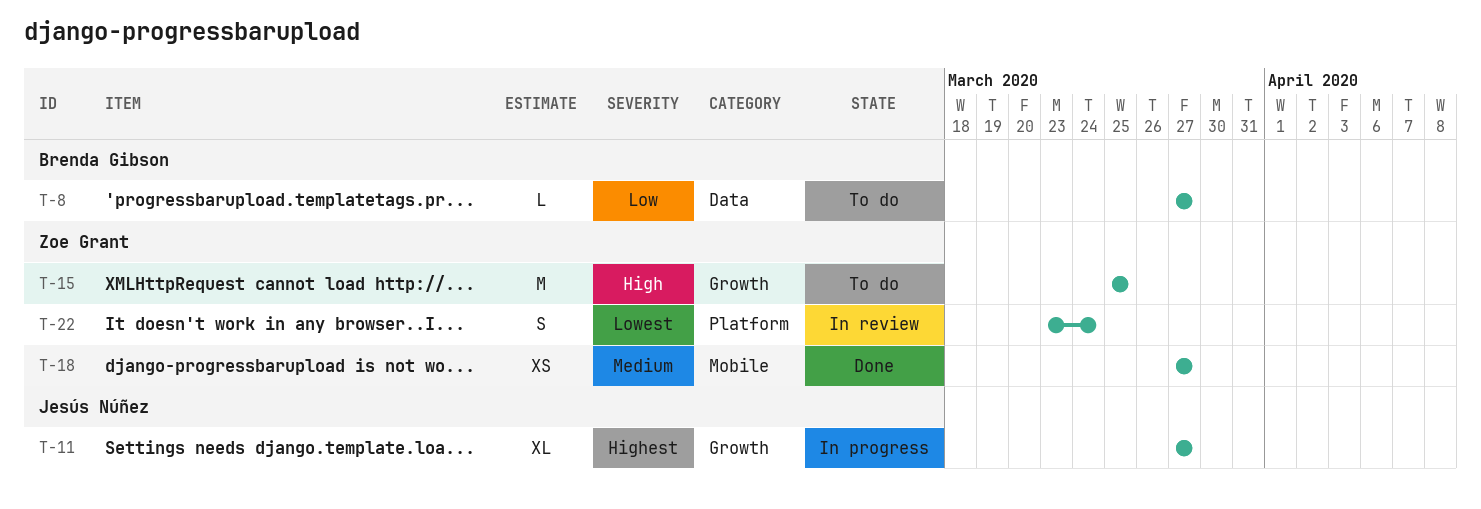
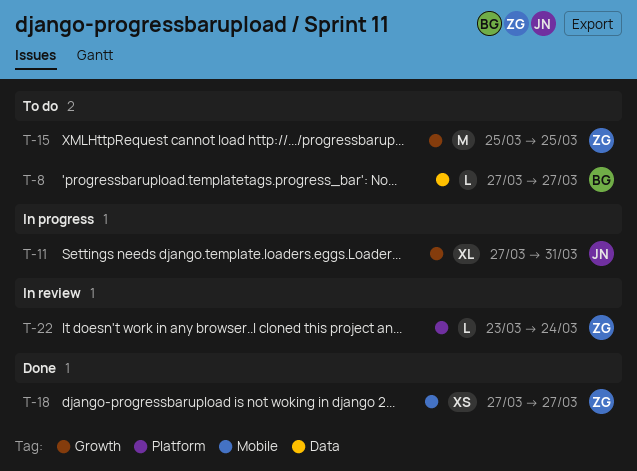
T-11, due: Mar 27 -> Mar 31
T-22, estimate: S -> L

